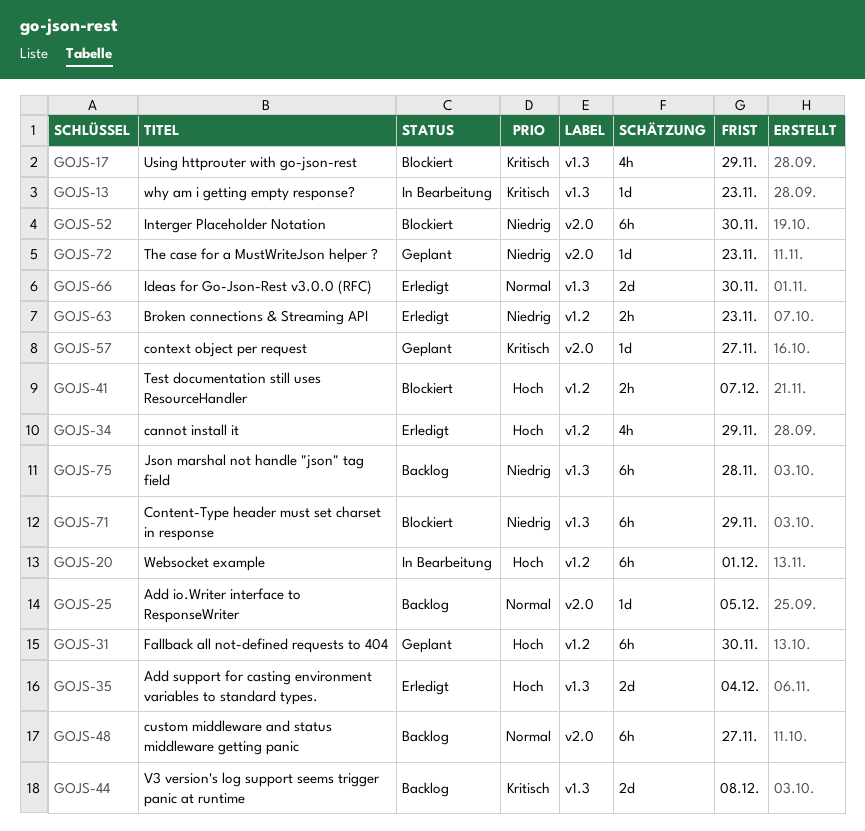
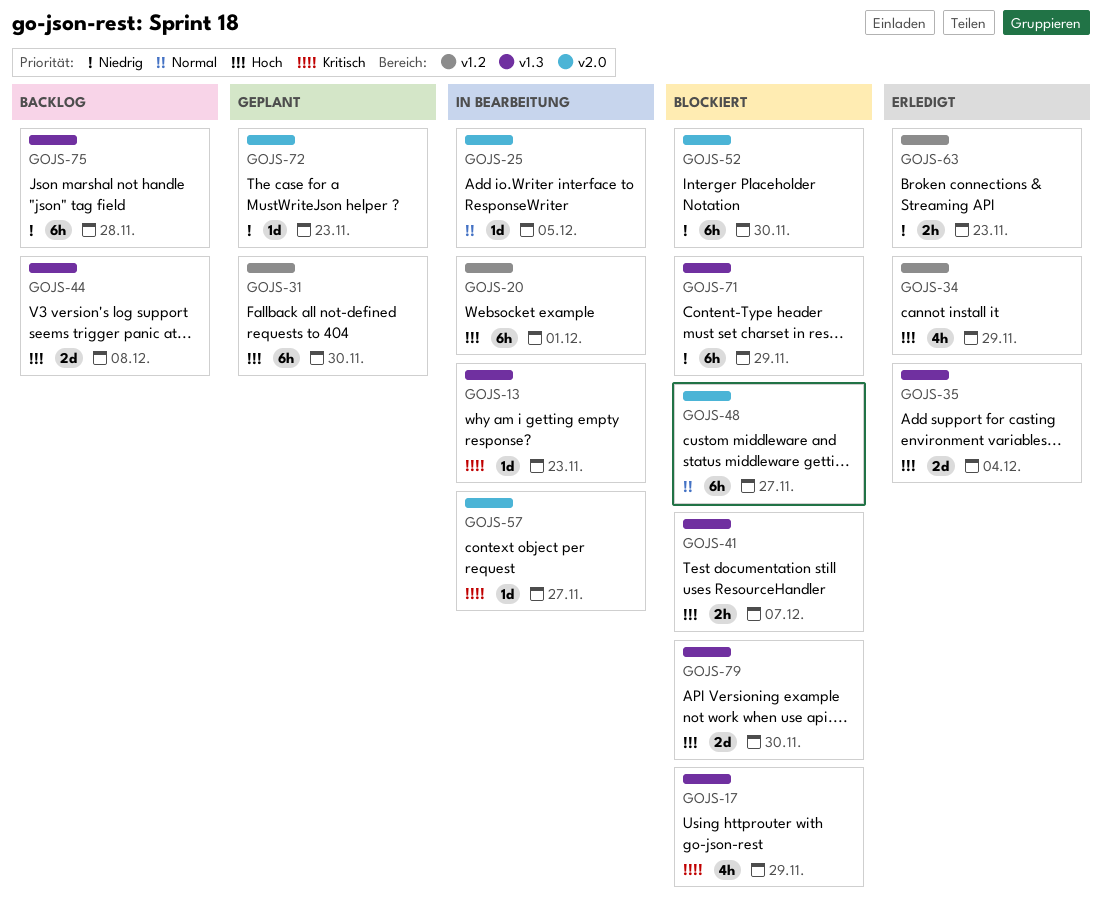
GOJS-25, status: Backlog -> In Bearbeitung
GOJS-41, label: v1.2 -> v1.3
GOJS-44, priority: Kritisch -> Hoch
GOJS-48, status: Backlog -> Blockiert
GOJS-57, status: Geplant -> In Bearbeitung
GOJS-66: present -> none
GOJS-79: none -> present

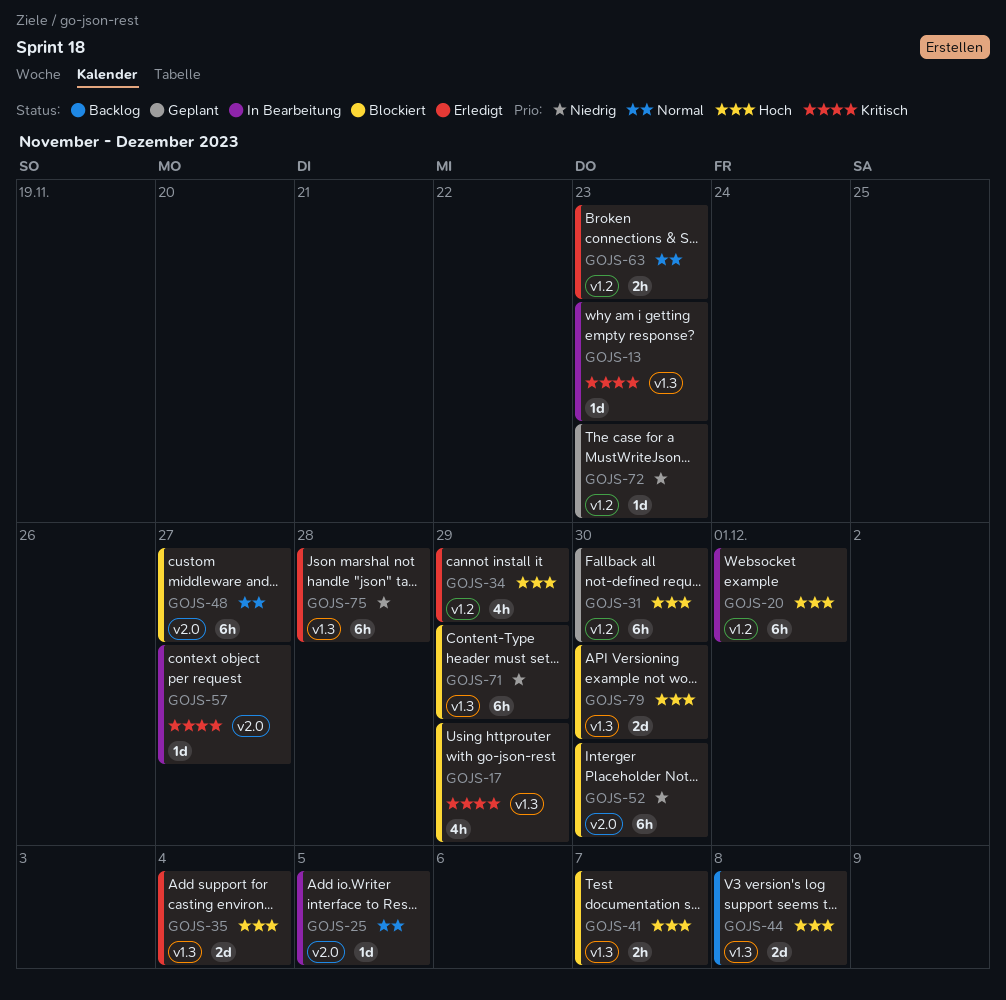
GOJS-63, priority: Niedrig -> Normal
GOJS-72, label: v2.0 -> v1.2
GOJS-75, status: Backlog -> Erledigt

